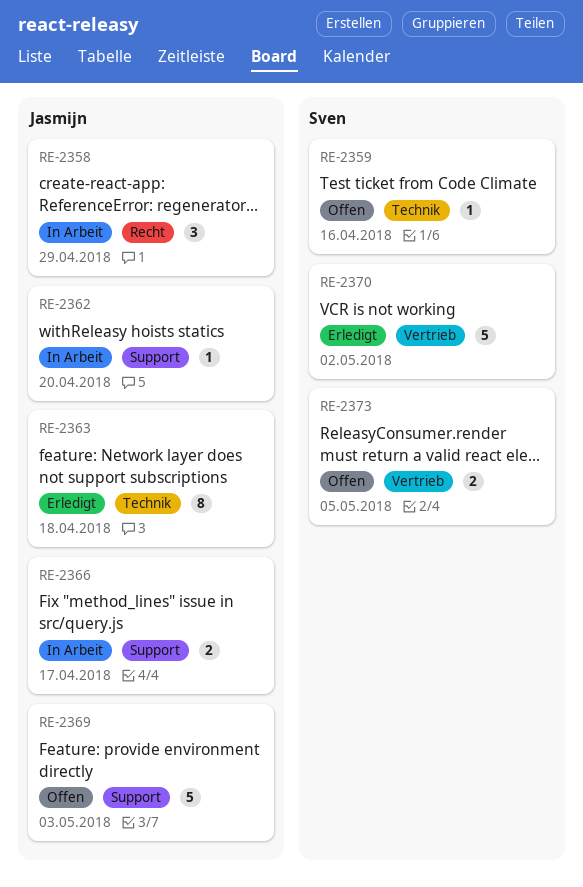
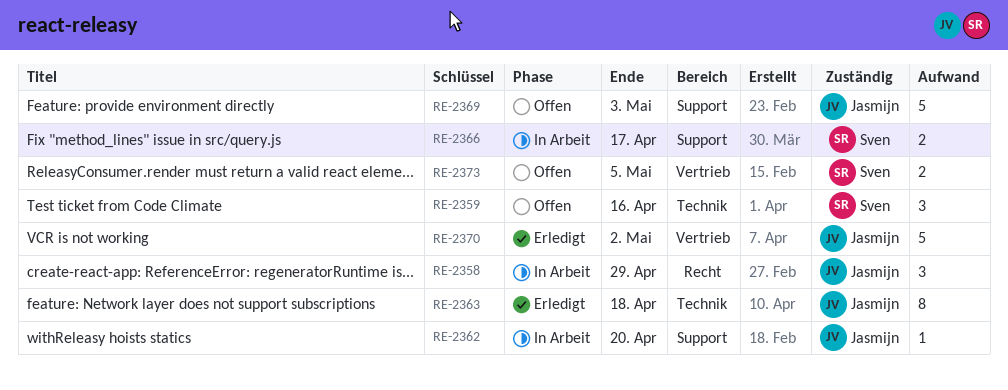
RE-2359, estimate: 1 -> 3
RE-2366, owner: Jasmijn -> Sven
RE-2370, owner: Sven -> Jasmijn

